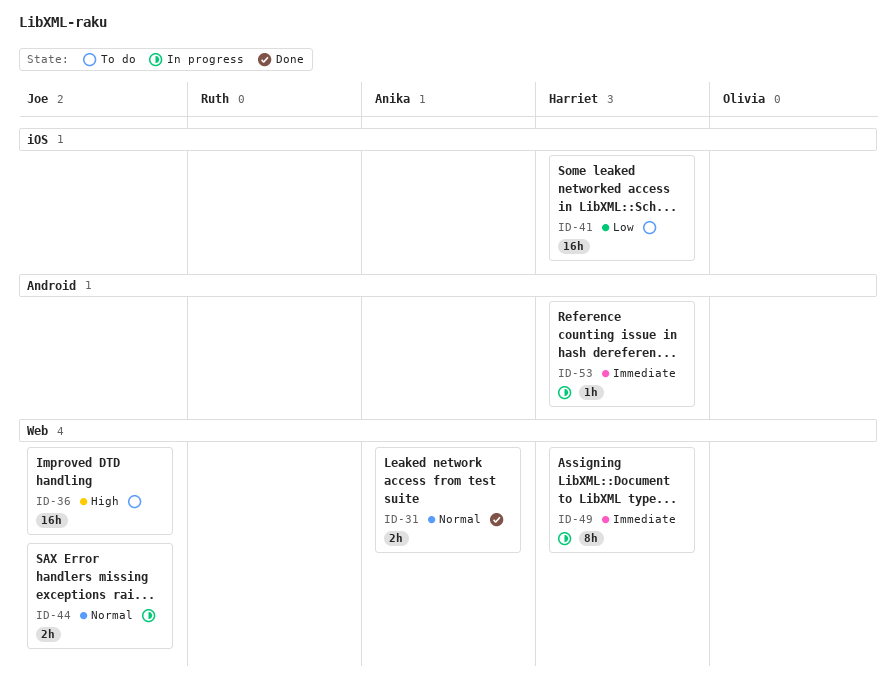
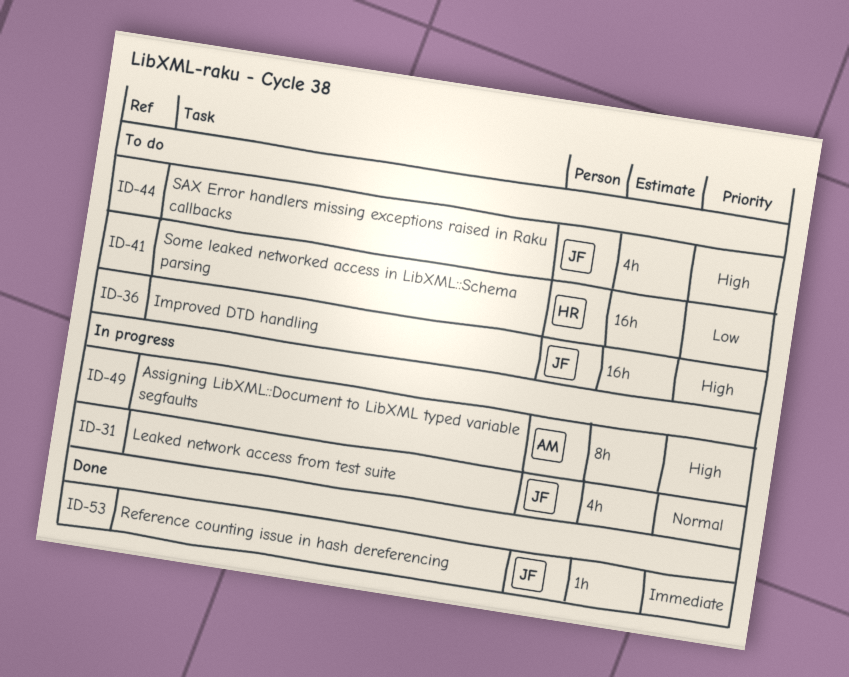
ID-31, status: Done -> In progress
ID-31, owner: Anika -> Joe
ID-31, estimate: 2h -> 4h
ID-44, status: In progress -> To do
ID-44, priority: Normal -> High
ID-44, estimate: 2h -> 4h
ID-49, owner: Harriet -> Anika
ID-49, priority: Immediate -> High
ID-53, status: In progress -> Done
ID-53, owner: Harriet -> Joe

